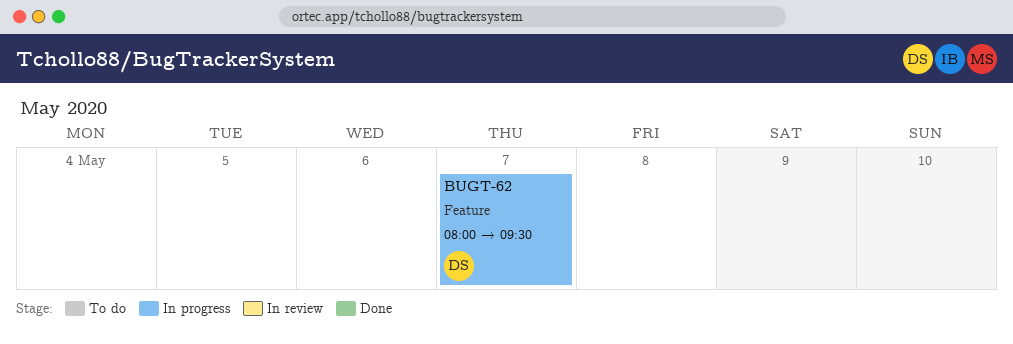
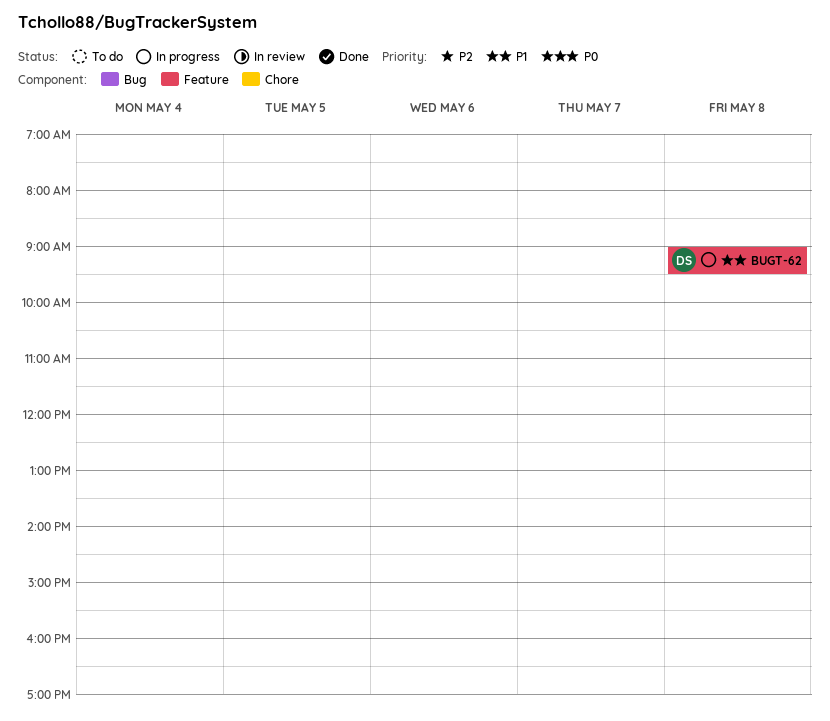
BUGT-62, day: May 7 -> May 8
BUGT-62, begins: 08:00 -> 09:00

